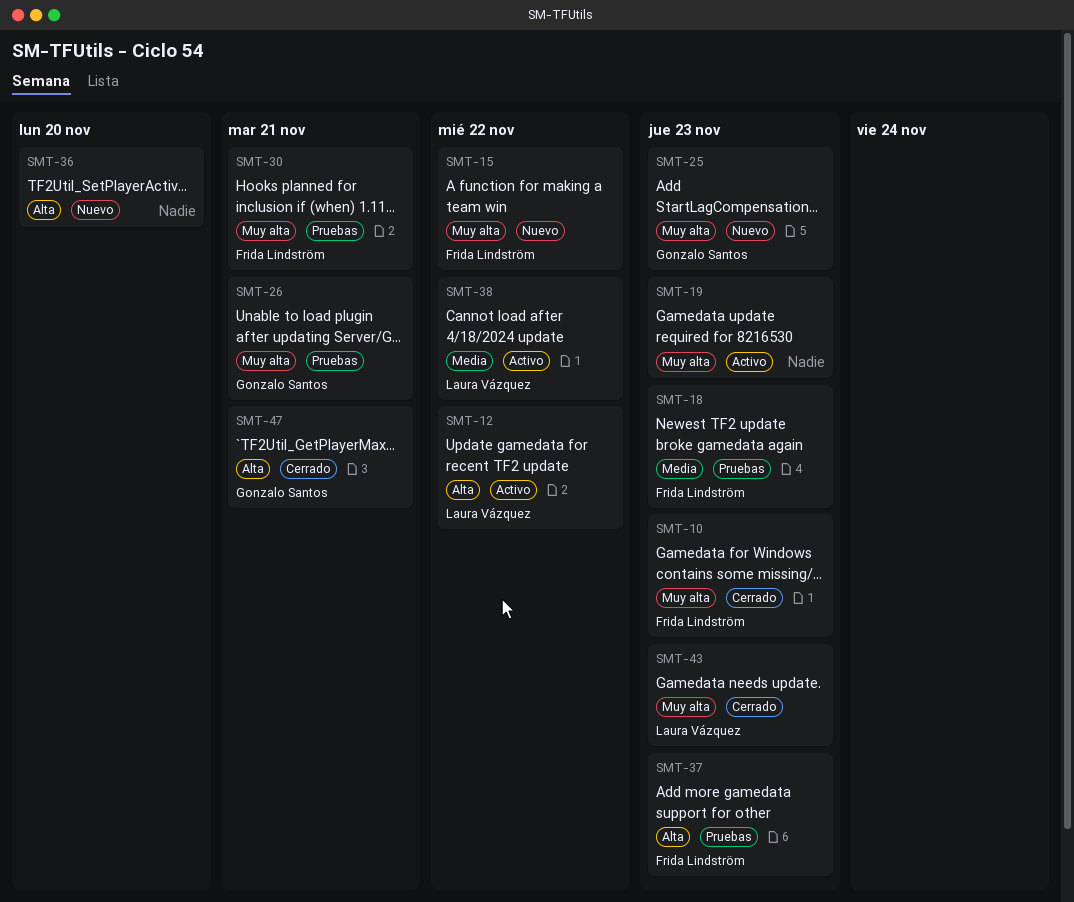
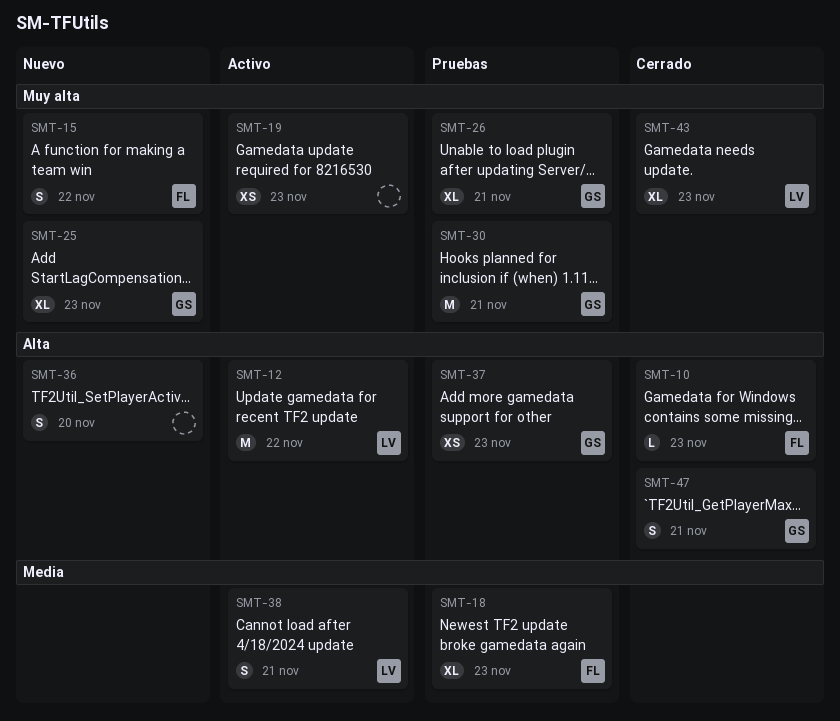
SMT-10, priority: Muy alta -> Alta
SMT-30, owner: Frida Lindström -> Gonzalo Santos
SMT-37, owner: Frida Lindström -> Gonzalo Santos
SMT-38, due: Nov 22 -> Nov 21

